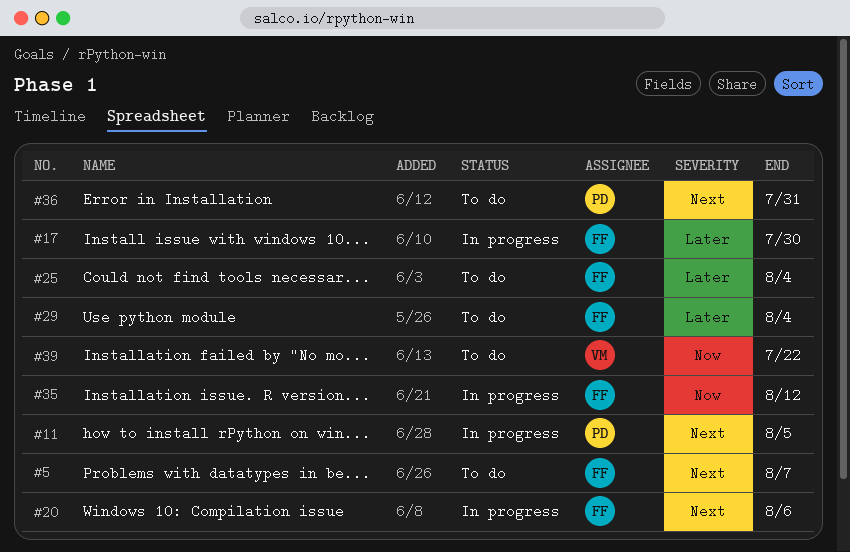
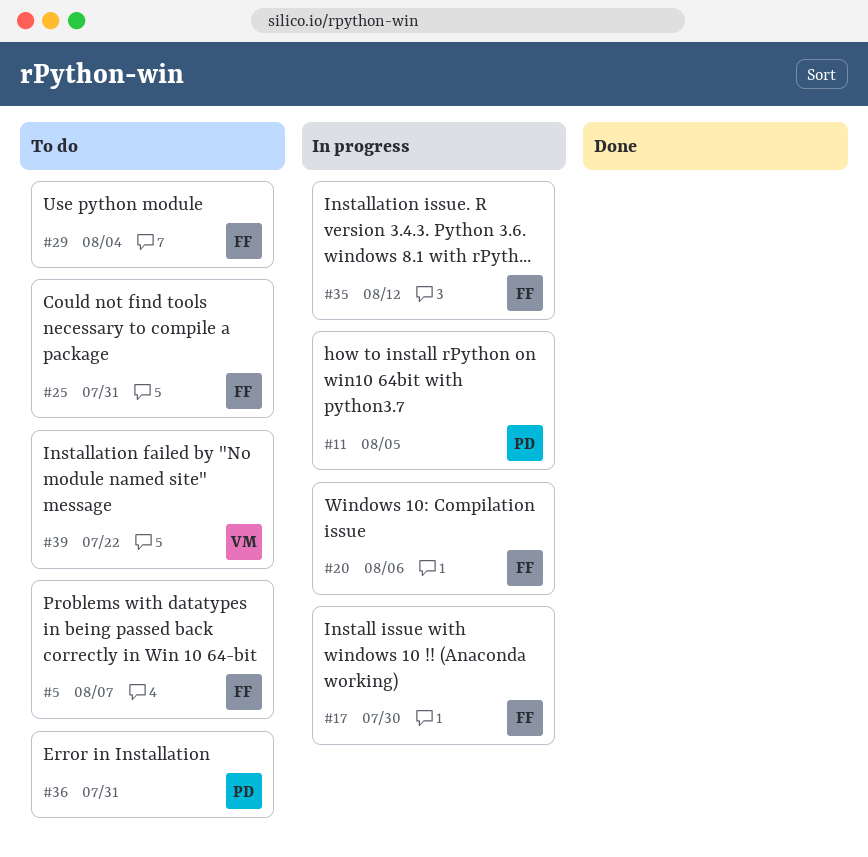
#25, due: Aug 4 -> Jul 31

